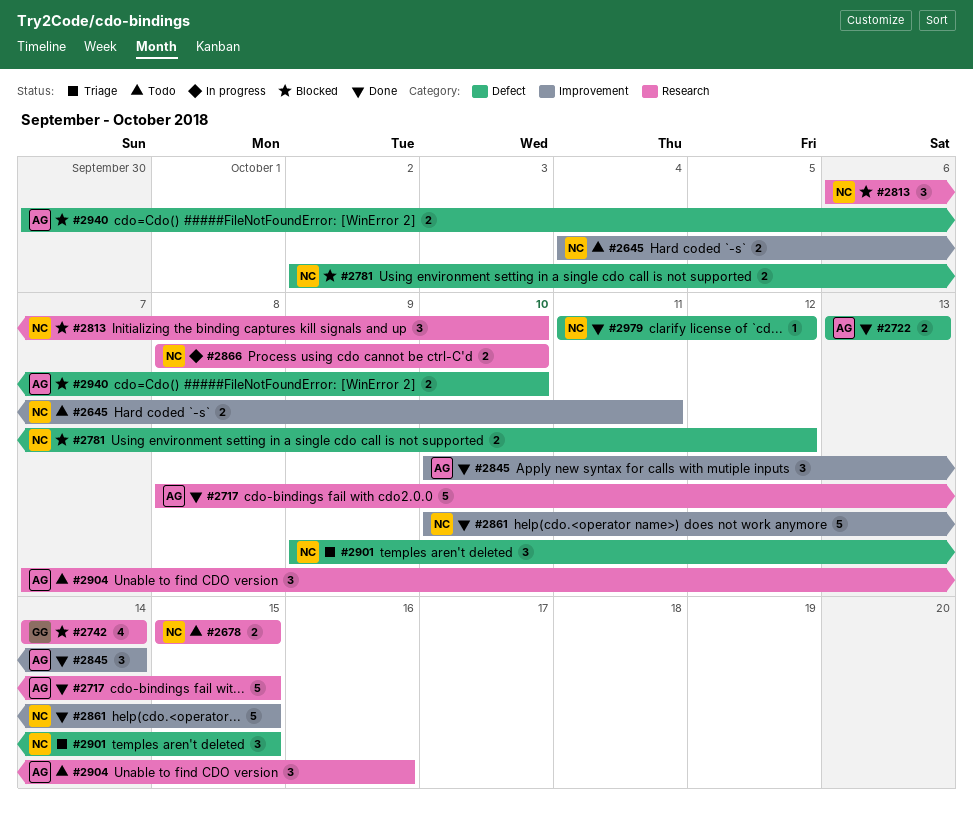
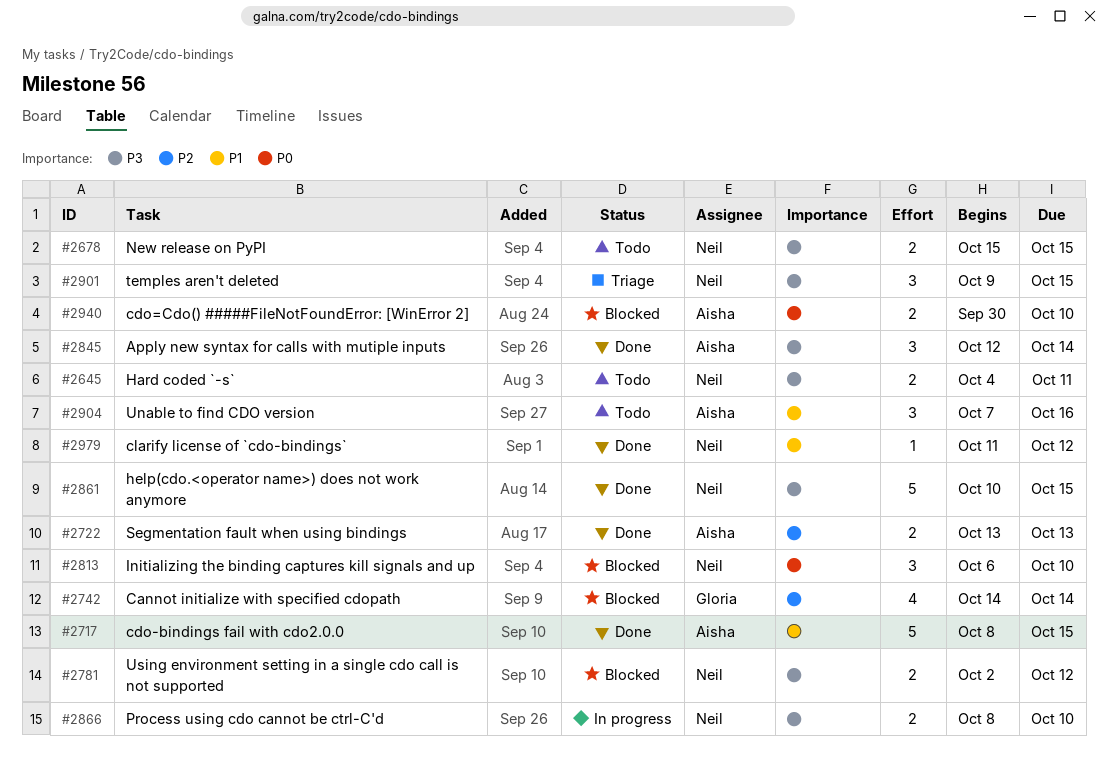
#2845, start: Oct 10 -> Oct 12

